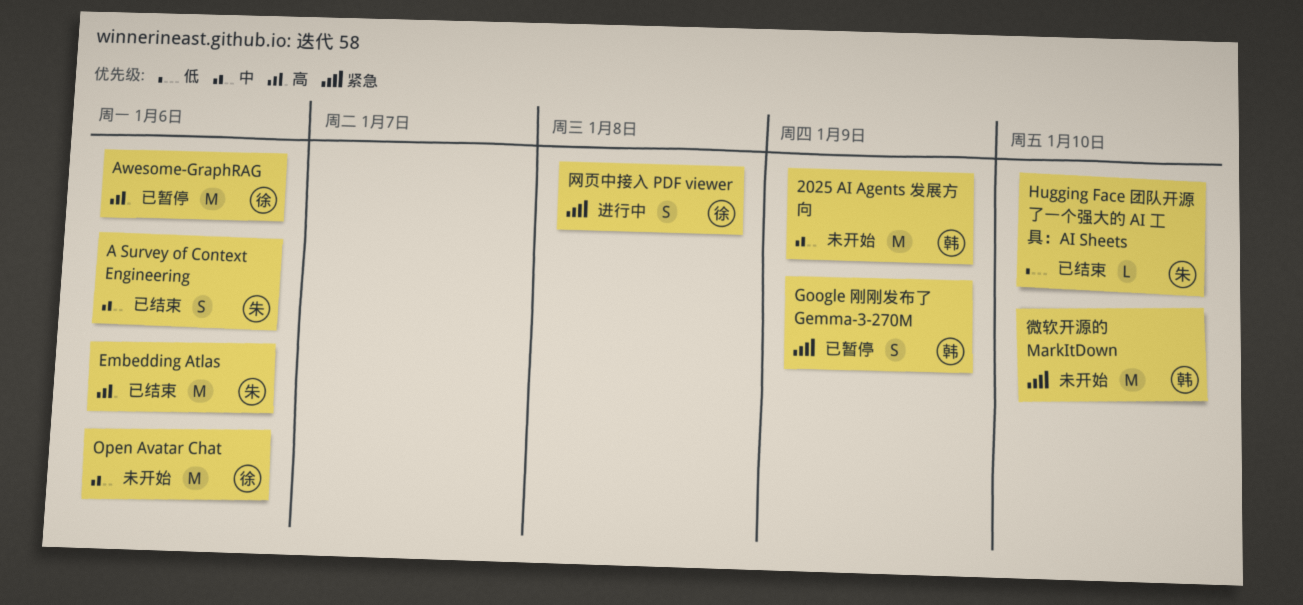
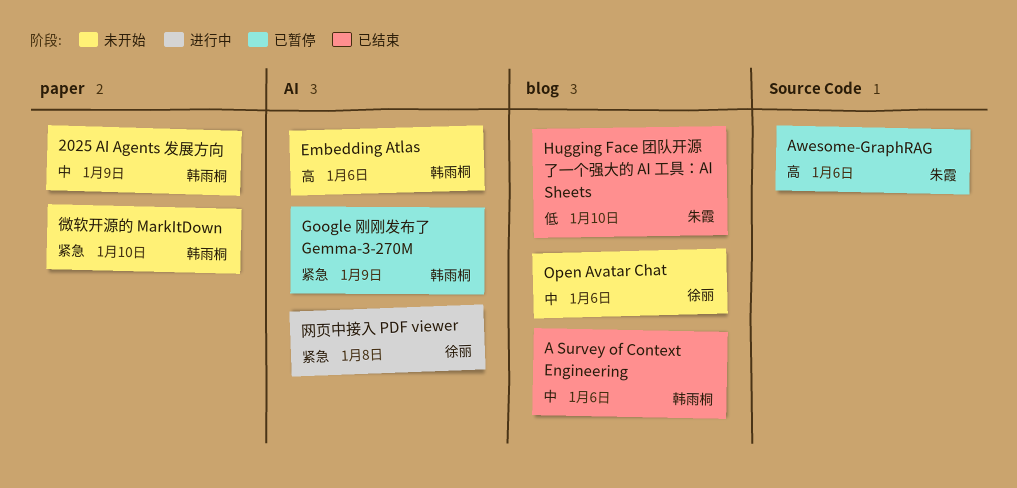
A Survey of Context Engineering, owner: 朱霞 -> 韩雨桐
Awesome-GraphRAG, owner: 徐丽 -> 朱霞
Embedding Atlas, status: 已结束 -> 未开始
Embedding Atlas, owner: 朱霞 -> 韩雨桐

